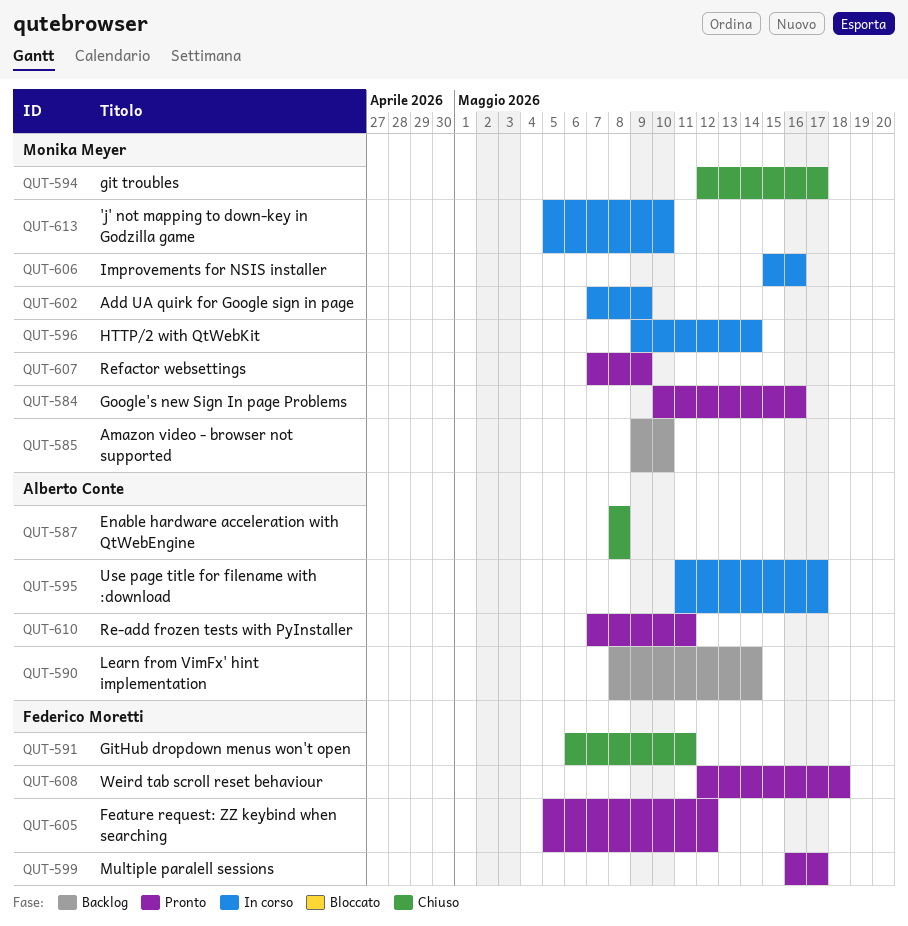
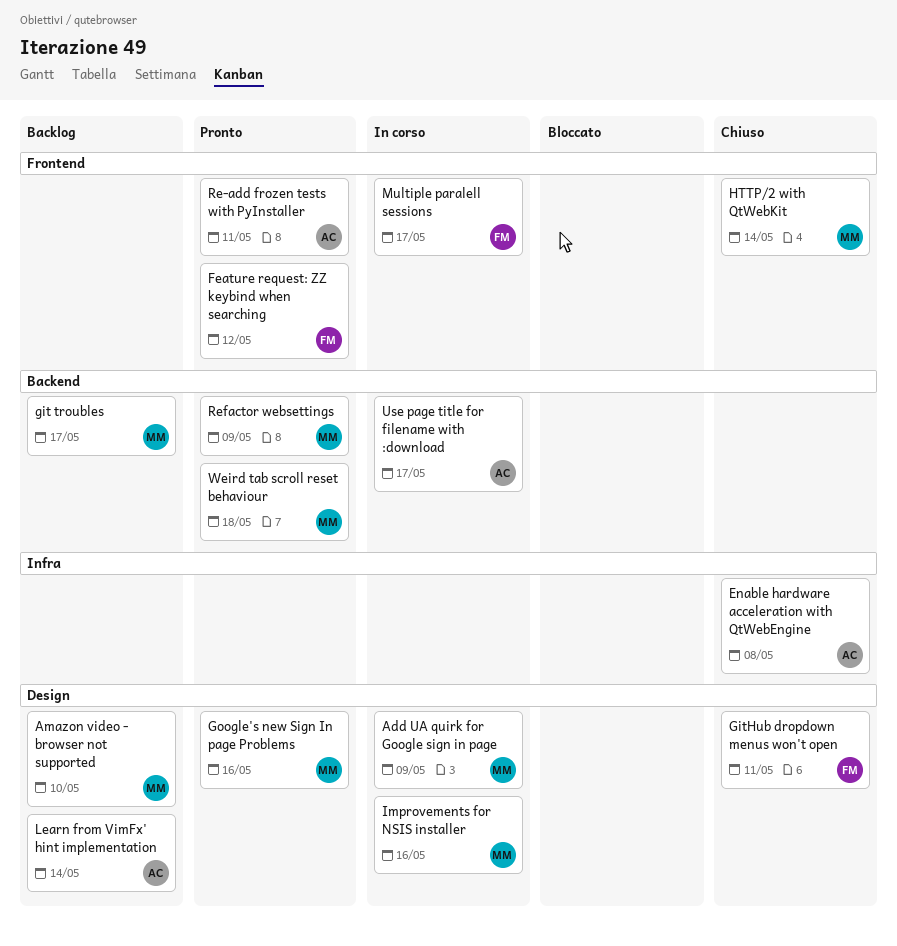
'j' not mapping to down-key in Godzilla game: present -> none
git troubles, status: Chiuso -> Backlog
HTTP/2 with QtWebKit, status: In corso -> Chiuso
Multiple paralell sessions, status: Pronto -> In corso
Weird tab scroll reset behaviour, owner: Federico Moretti -> Monika Meyer

